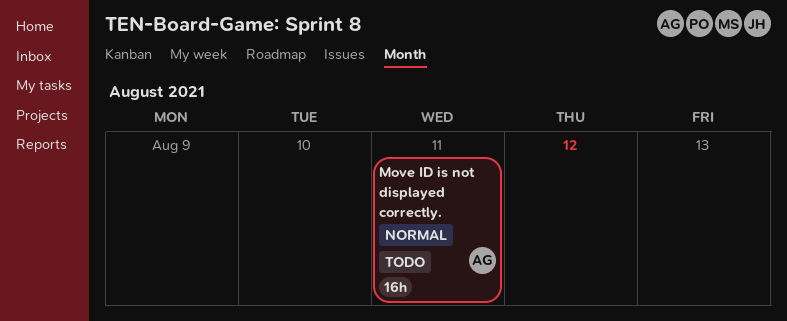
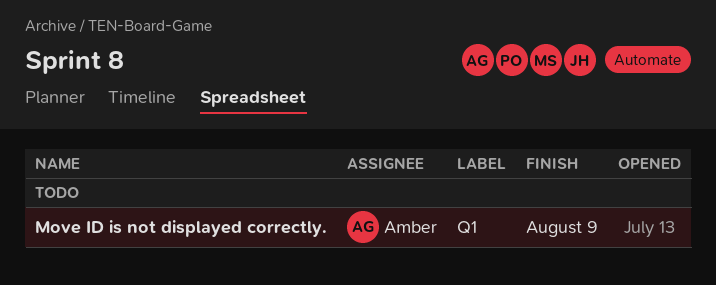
Move ID is not displayed correctly., due: Aug 11 -> Aug 9

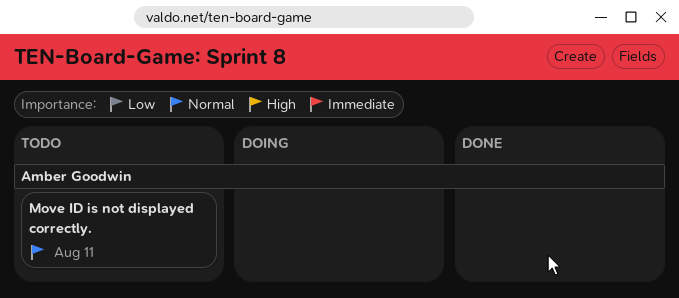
Move ID is not displayed correctly., due: Aug 9 -> Aug 11

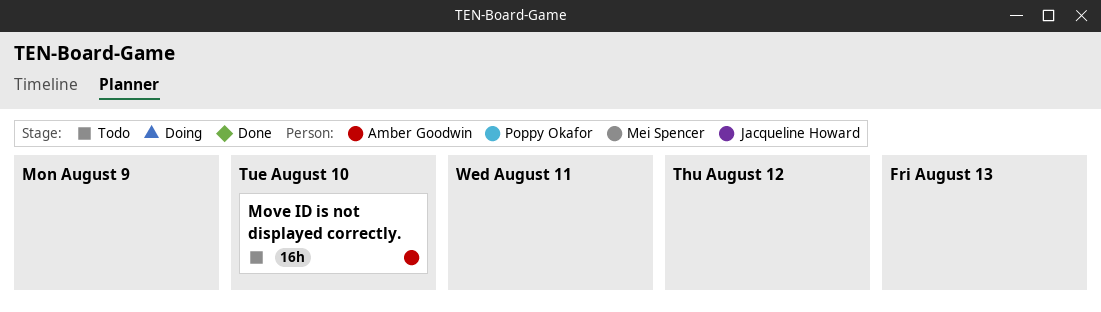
Move ID is not displayed correctly., due: Aug 11 -> Aug 10

